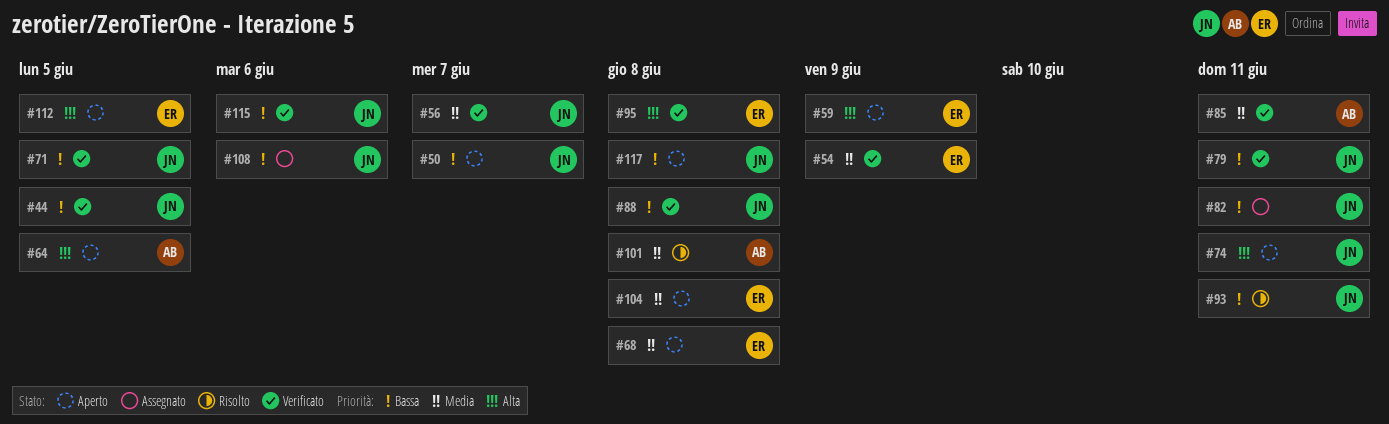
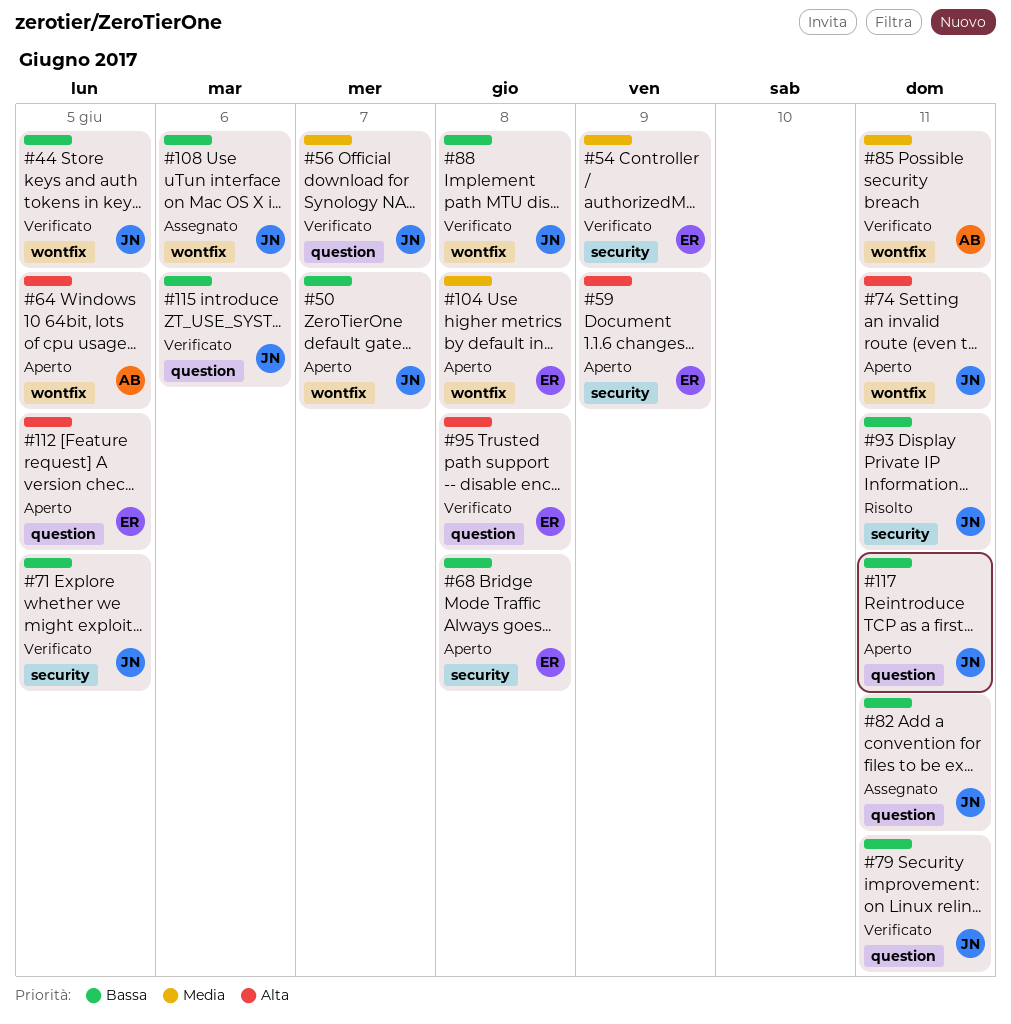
#68, priority: Media -> Bassa
#101: present -> none
#117, due: Jun 8 -> Jun 11

